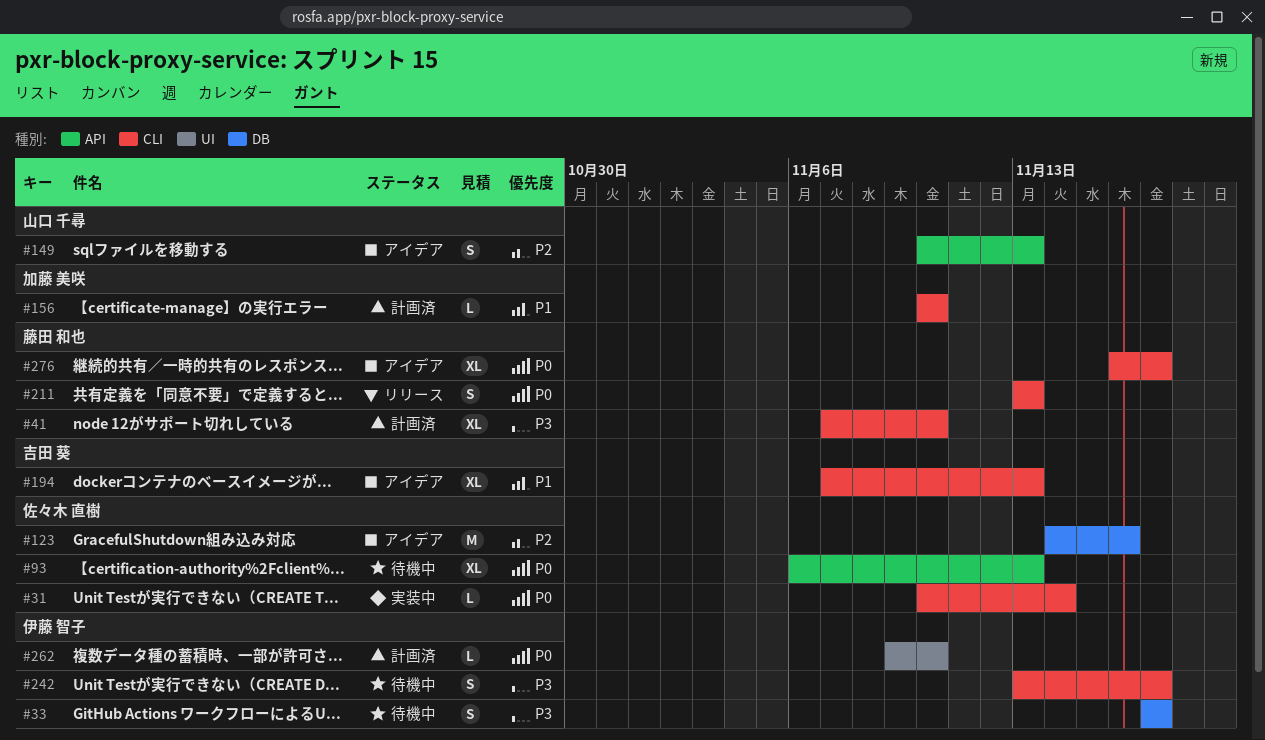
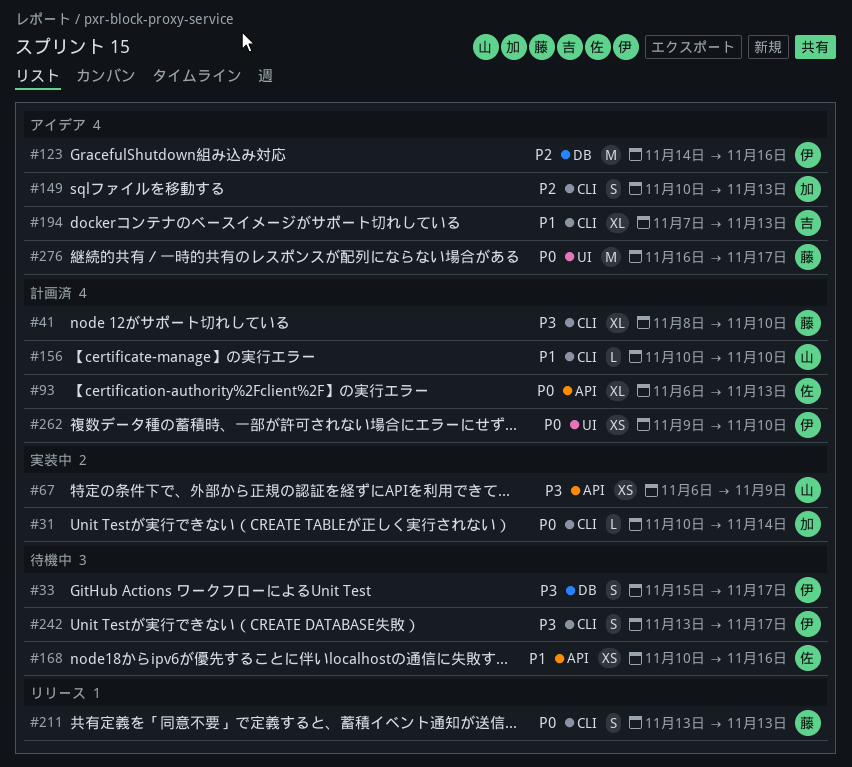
#31, owner: 佐々木 直樹 -> 加藤 美咲
#33, start: Nov 17 -> Nov 15
#41, start: Nov 7 -> Nov 8
#67: none -> present
#93, status: 待機中 -> 計画済
#123, owner: 佐々木 直樹 -> 伊藤 智子
#149, owner: 山口 千尋 -> 加藤 美咲
#149, label: API -> CLI
#156, owner: 加藤 美咲 -> 山口 千尋
#168: none -> present
#262, estimate: L -> XS
#276, label: CLI -> UI
#276, estimate: XL -> M

